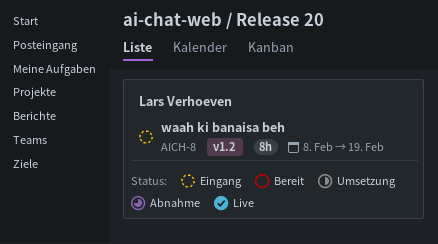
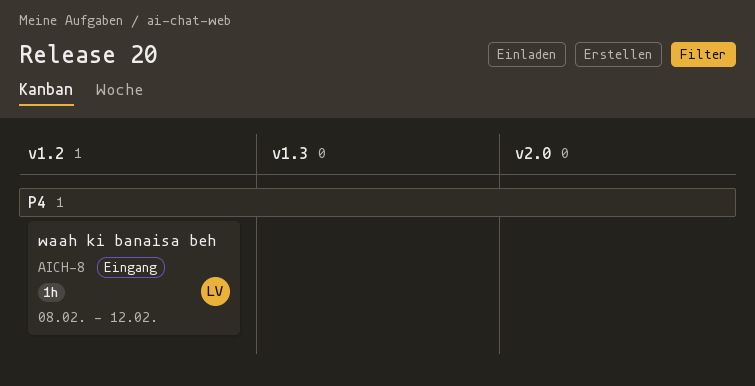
AICH-8, estimate: 8h -> 1h
AICH-8, due: Feb 19 -> Feb 12

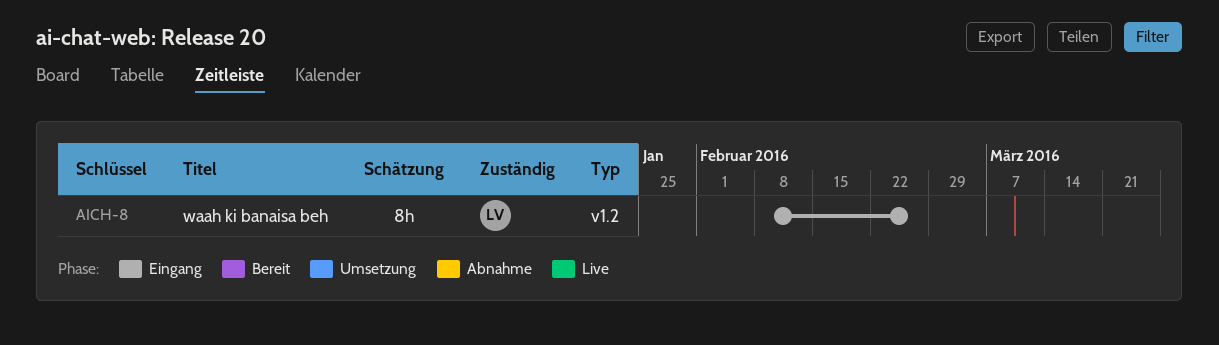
AICH-8, estimate: 1h -> 8h
AICH-8, due: Feb 12 -> Feb 26

